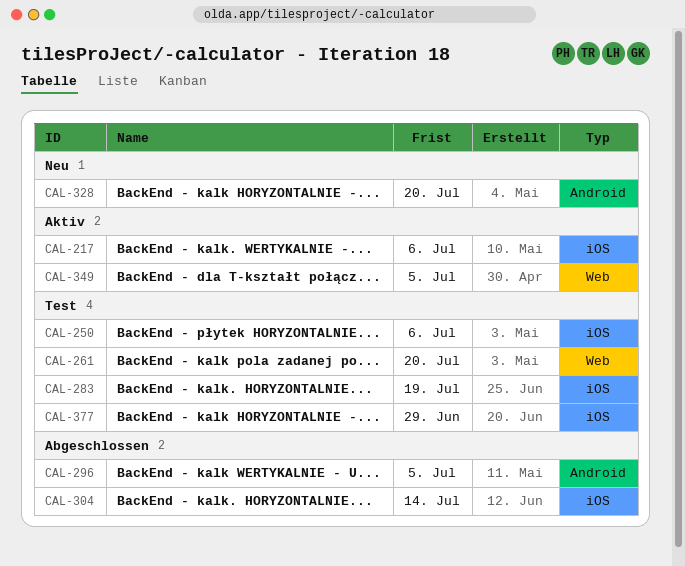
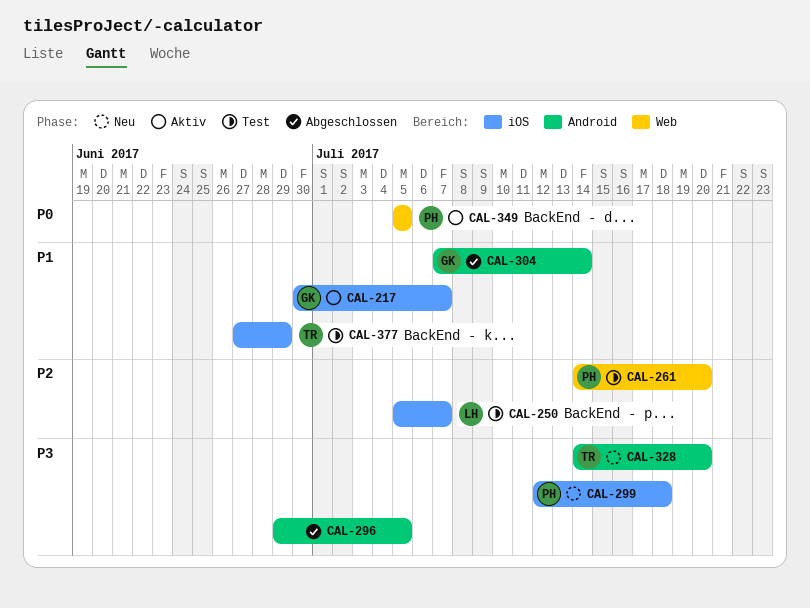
CAL-217, due: Jul 6 -> Jul 7
CAL-250, due: Jul 6 -> Jul 7
CAL-283: present -> none
CAL-299: none -> present
CAL-304, label: iOS -> Android

